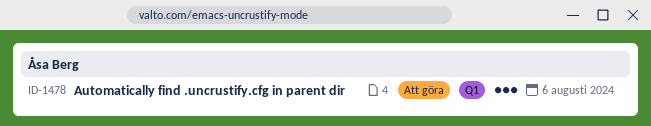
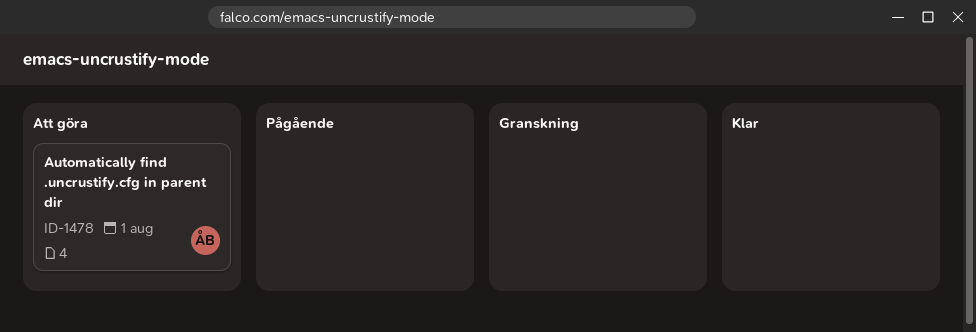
ID-1478, due: Aug 6 -> Aug 1

